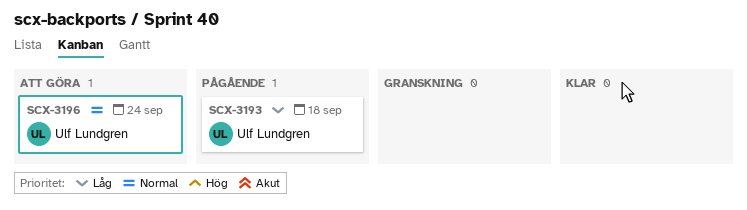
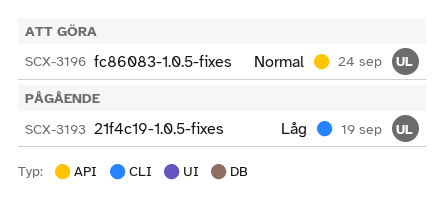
SCX-3193, due: Sep 18 -> Sep 19

